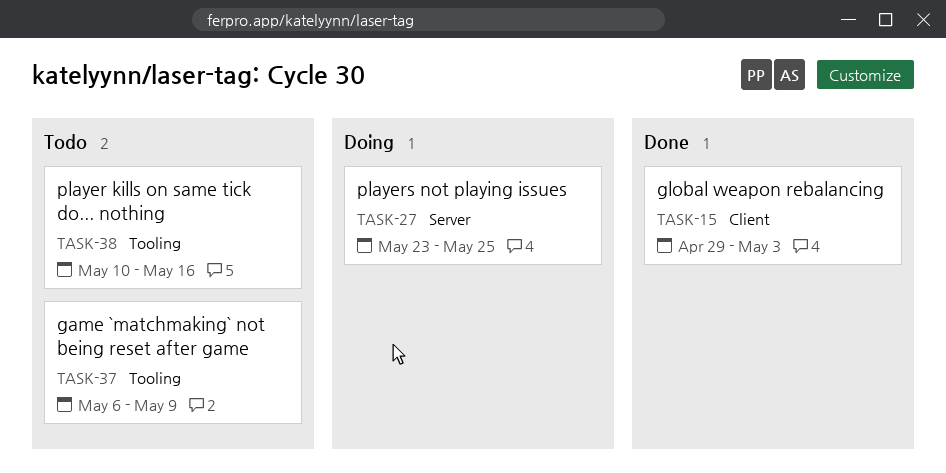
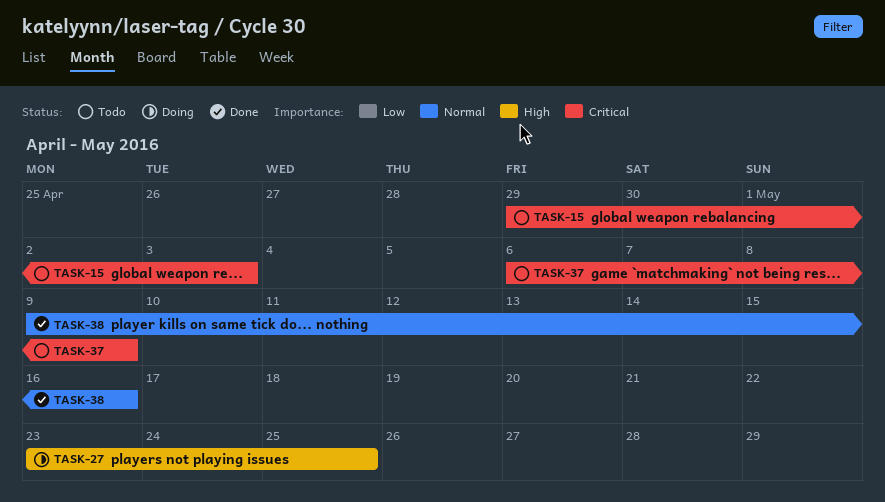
TASK-15, status: Done -> Todo
TASK-38, status: Todo -> Done
TASK-38, start: May 10 -> May 9

